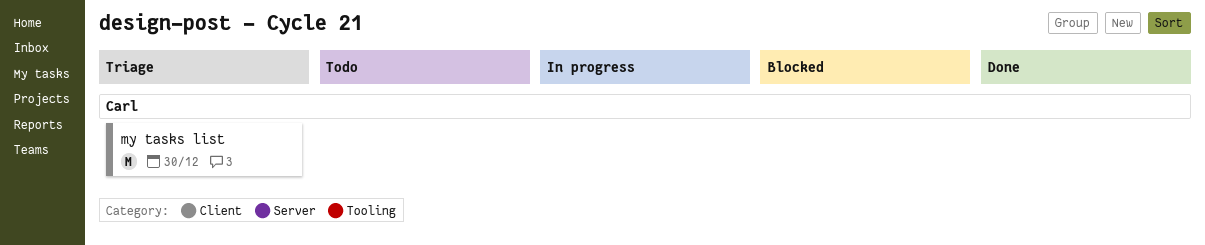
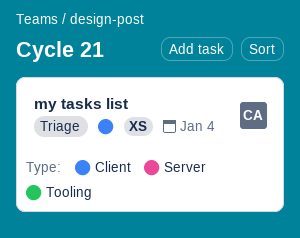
my tasks list, estimate: M -> XS
my tasks list, due: Dec 30 -> Jan 4

